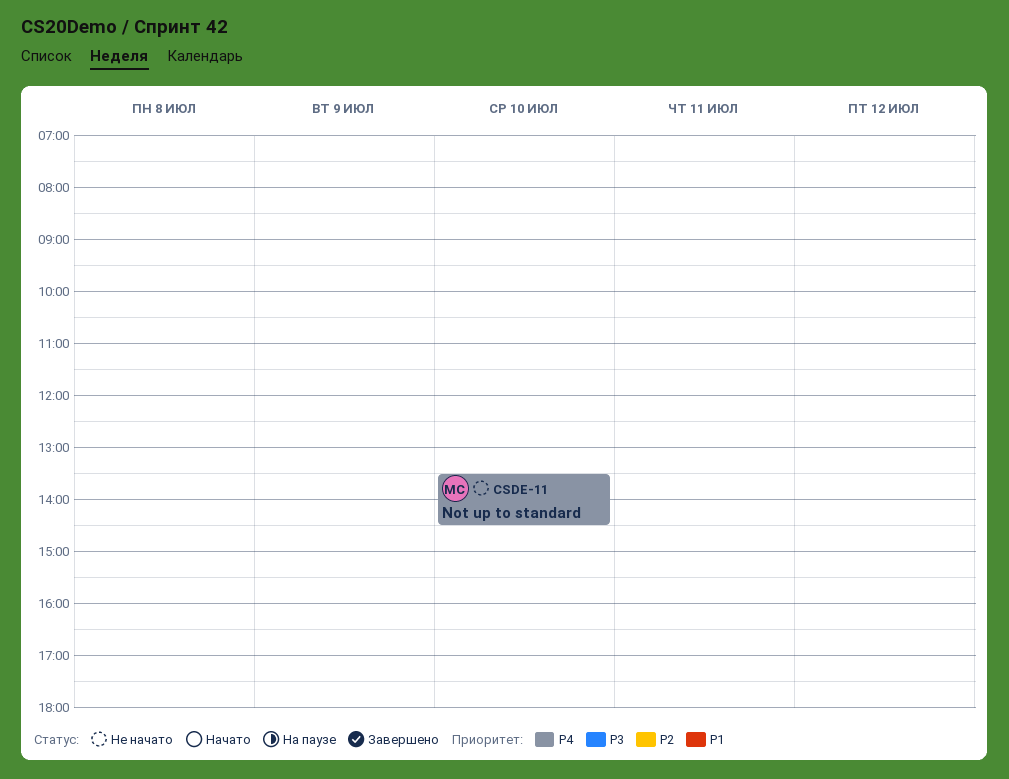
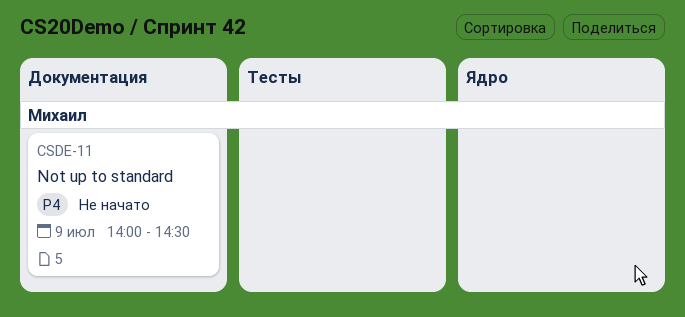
CSDE-11, day: Jul 10 -> Jul 9
CSDE-11, begins: 13:30 -> 14:00

